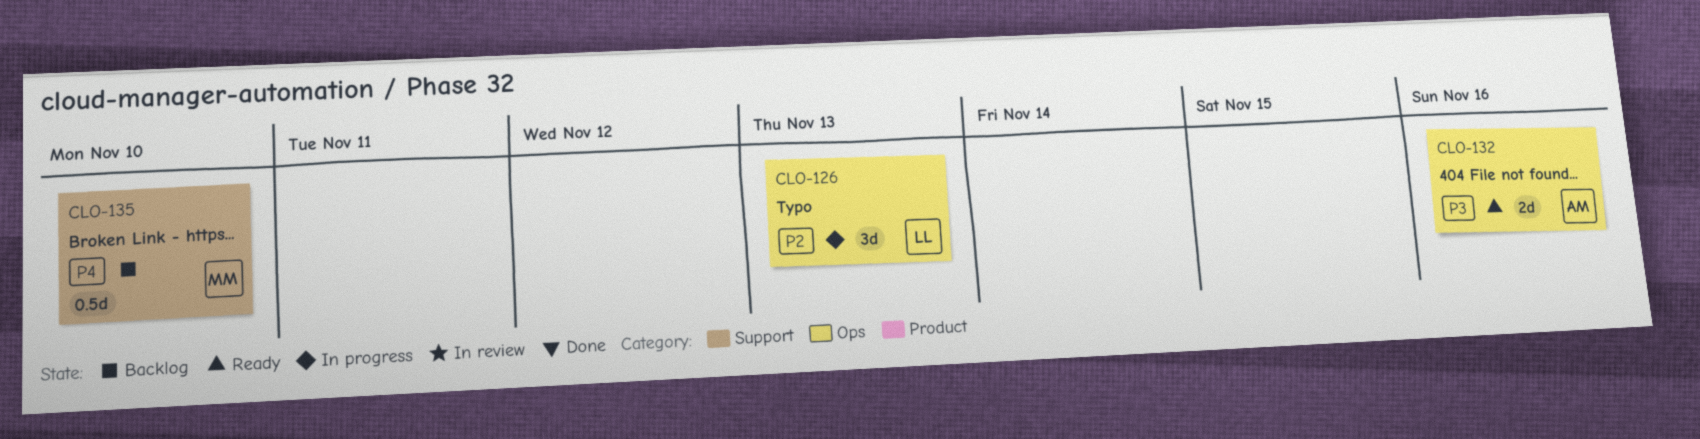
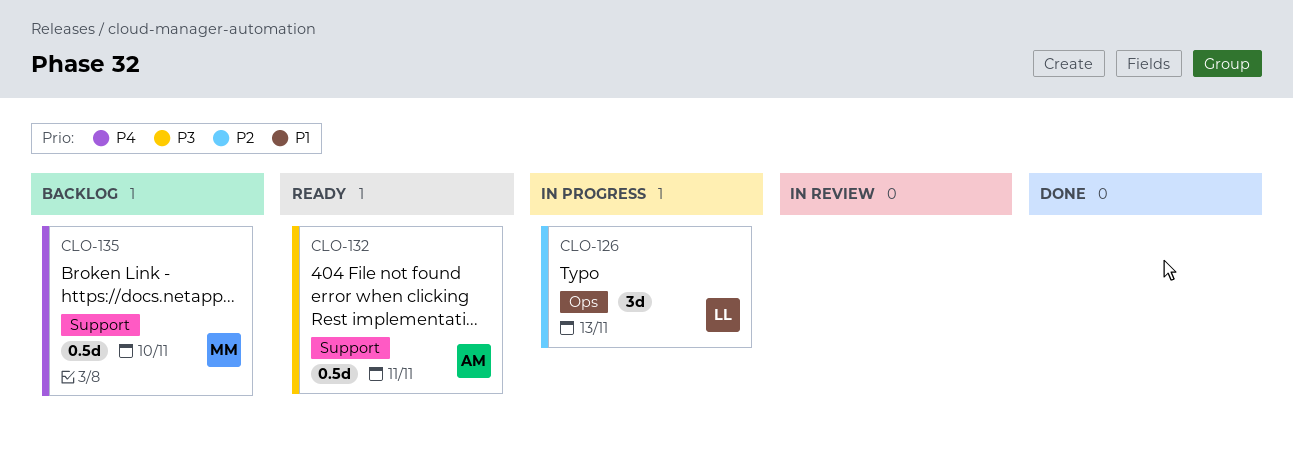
CLO-132, label: Ops -> Support
CLO-132, estimate: 2d -> 0.5d
CLO-132, due: Nov 16 -> Nov 11

